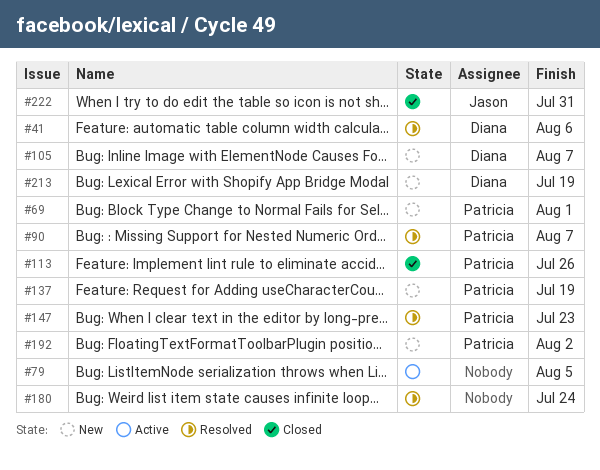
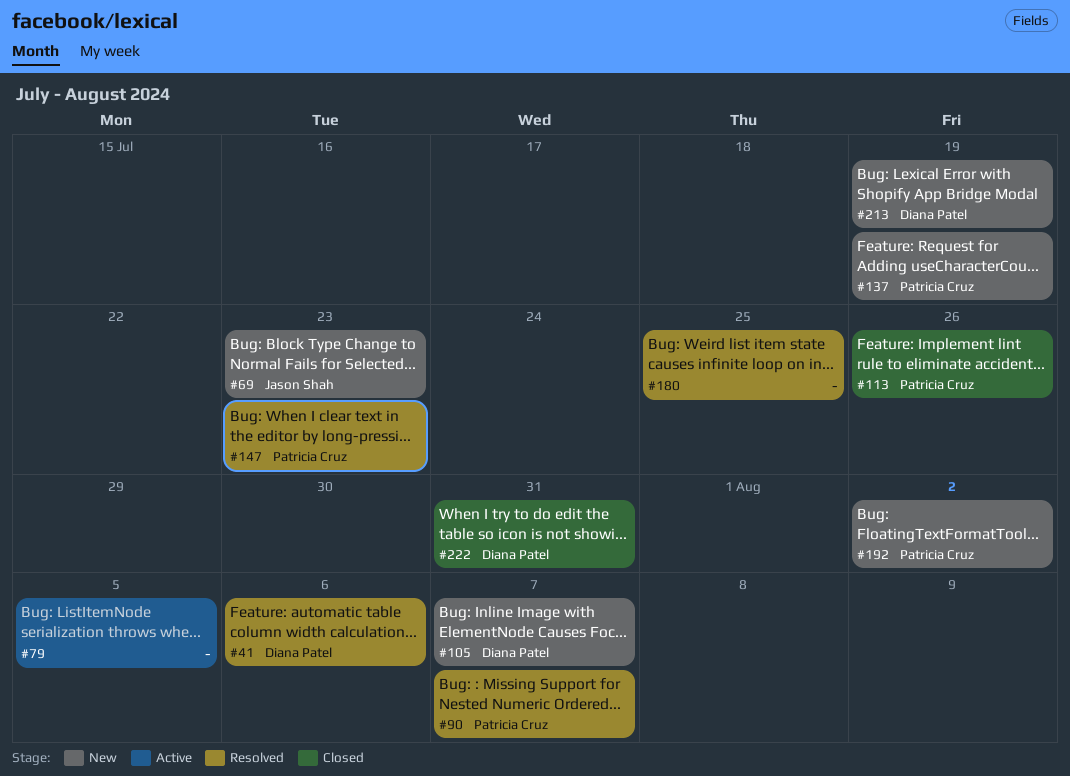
#69, owner: Patricia Cruz -> Jason Shah
#69, due: Aug 1 -> Jul 23
#180, due: Jul 24 -> Jul 25
#222, owner: Jason Shah -> Diana Patel

